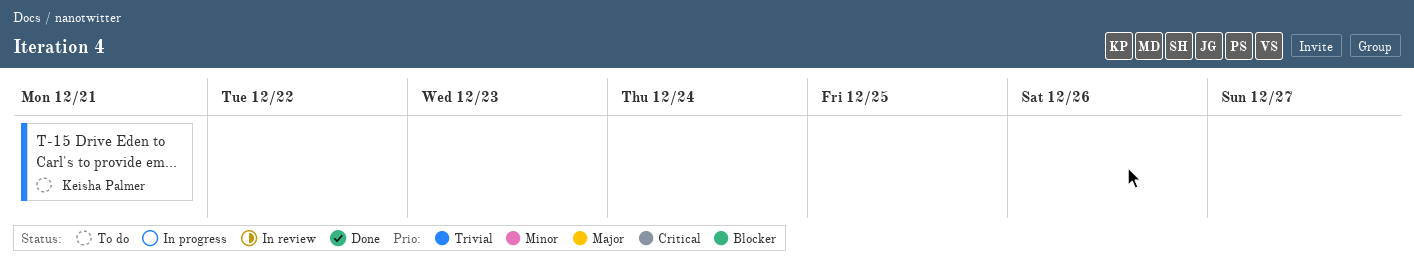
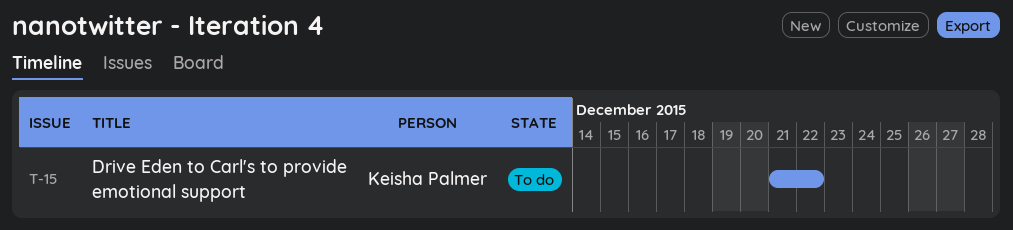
T-15, due: Dec 21 -> Dec 22

